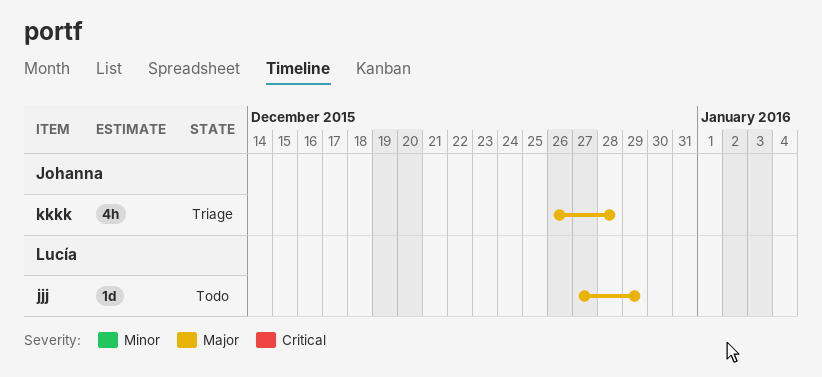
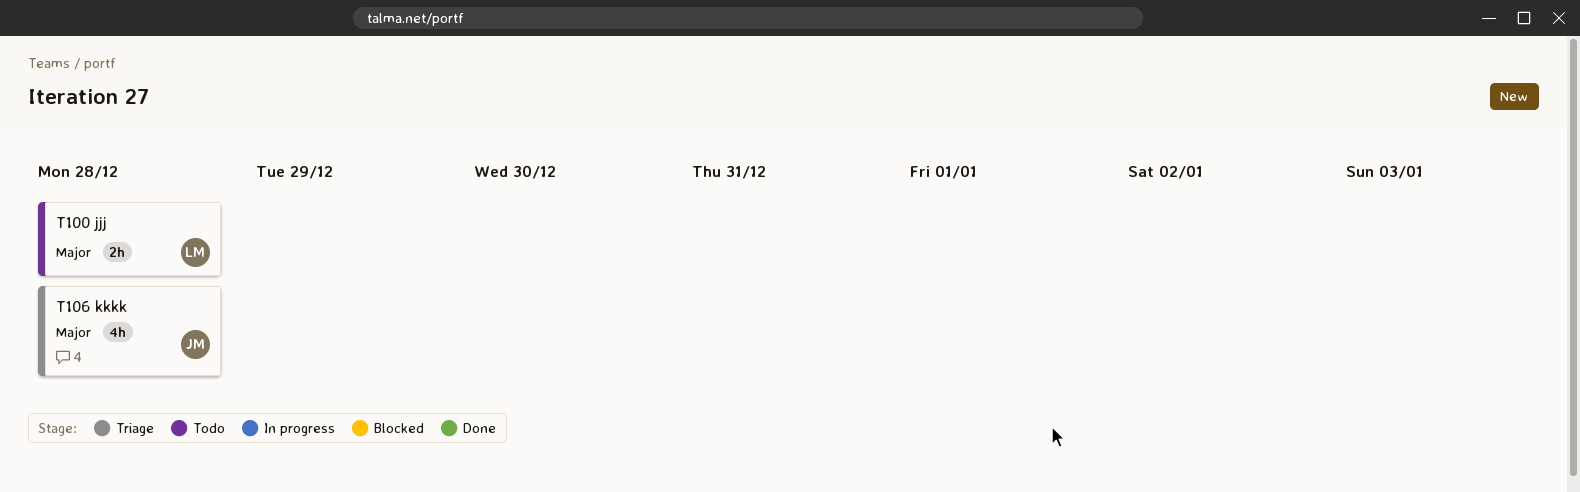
jjj, estimate: 1d -> 2h
jjj, due: Dec 29 -> Dec 28

